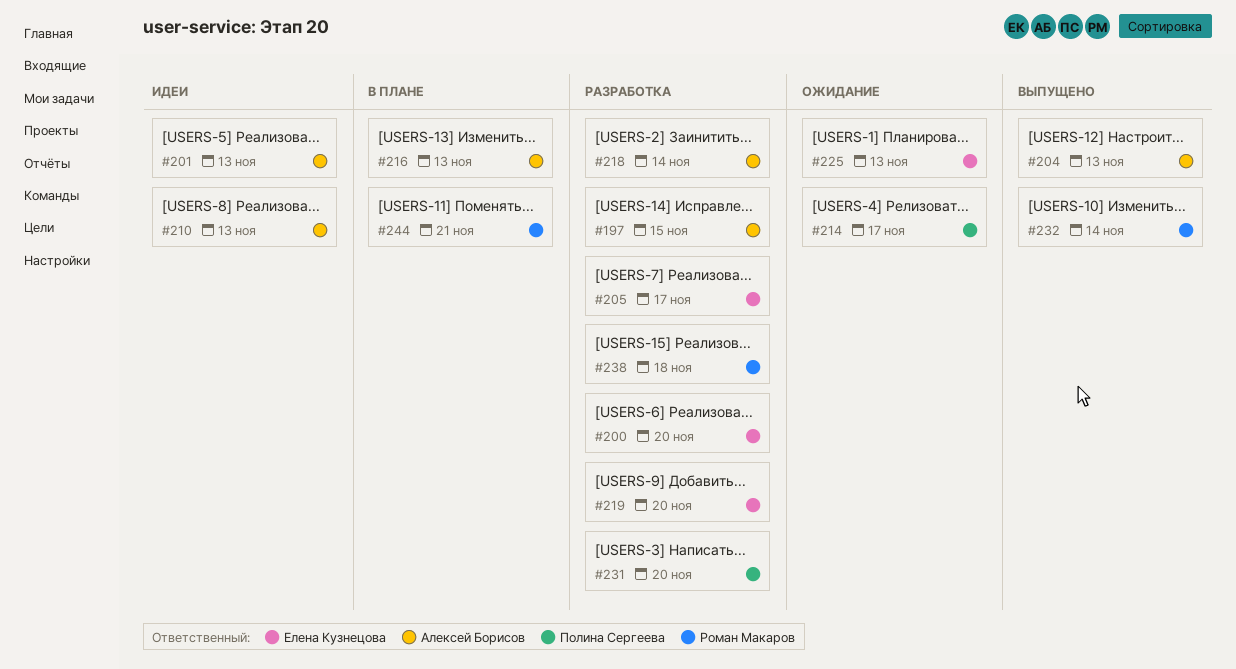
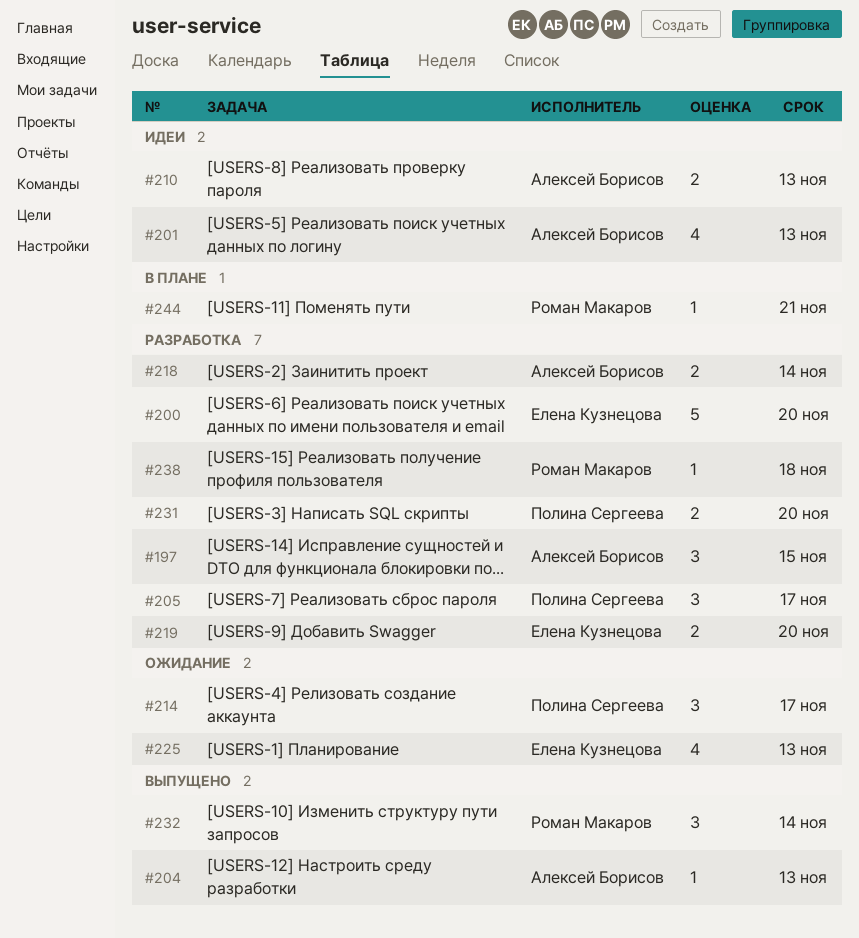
#205, owner: Елена Кузнецова -> Полина Сергеева
#216: present -> none

